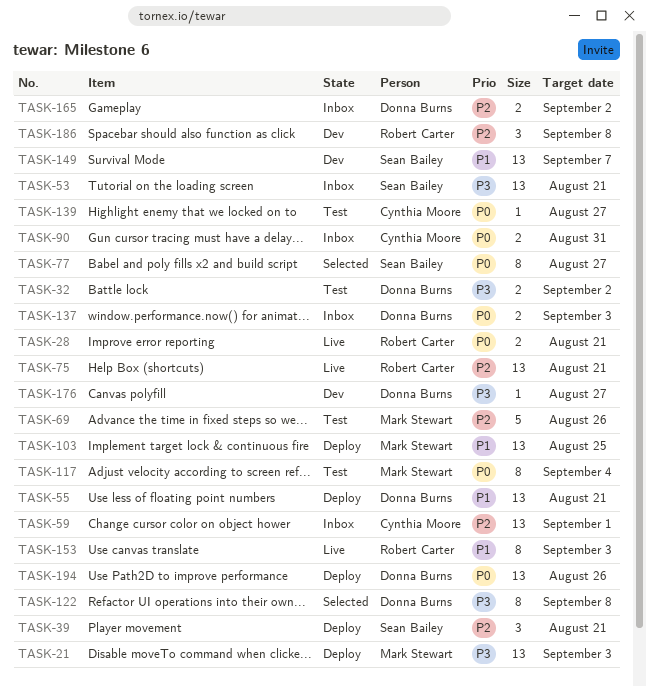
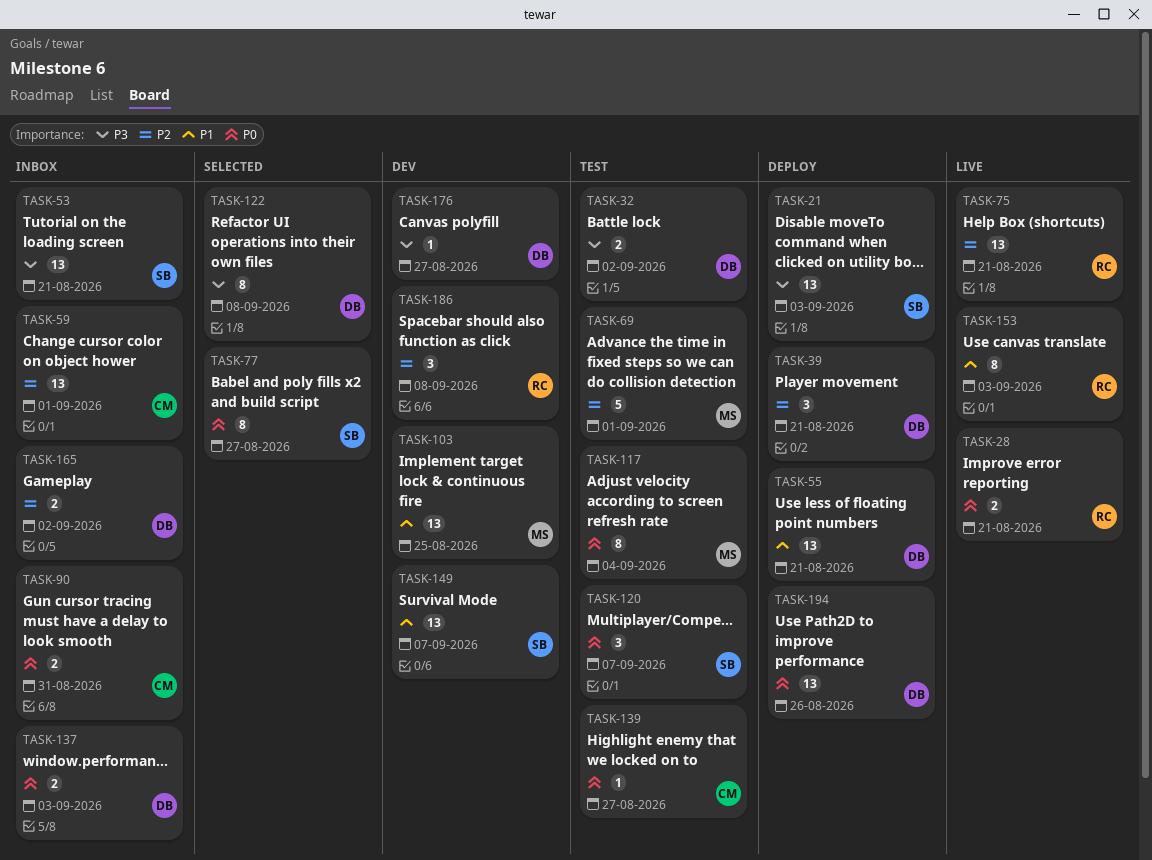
TASK-21, owner: Mark Stewart -> Sean Bailey
TASK-39, owner: Sean Bailey -> Donna Burns
TASK-69, due: Aug 26 -> Sep 1
TASK-103, status: Deploy -> Dev
TASK-120: none -> present

